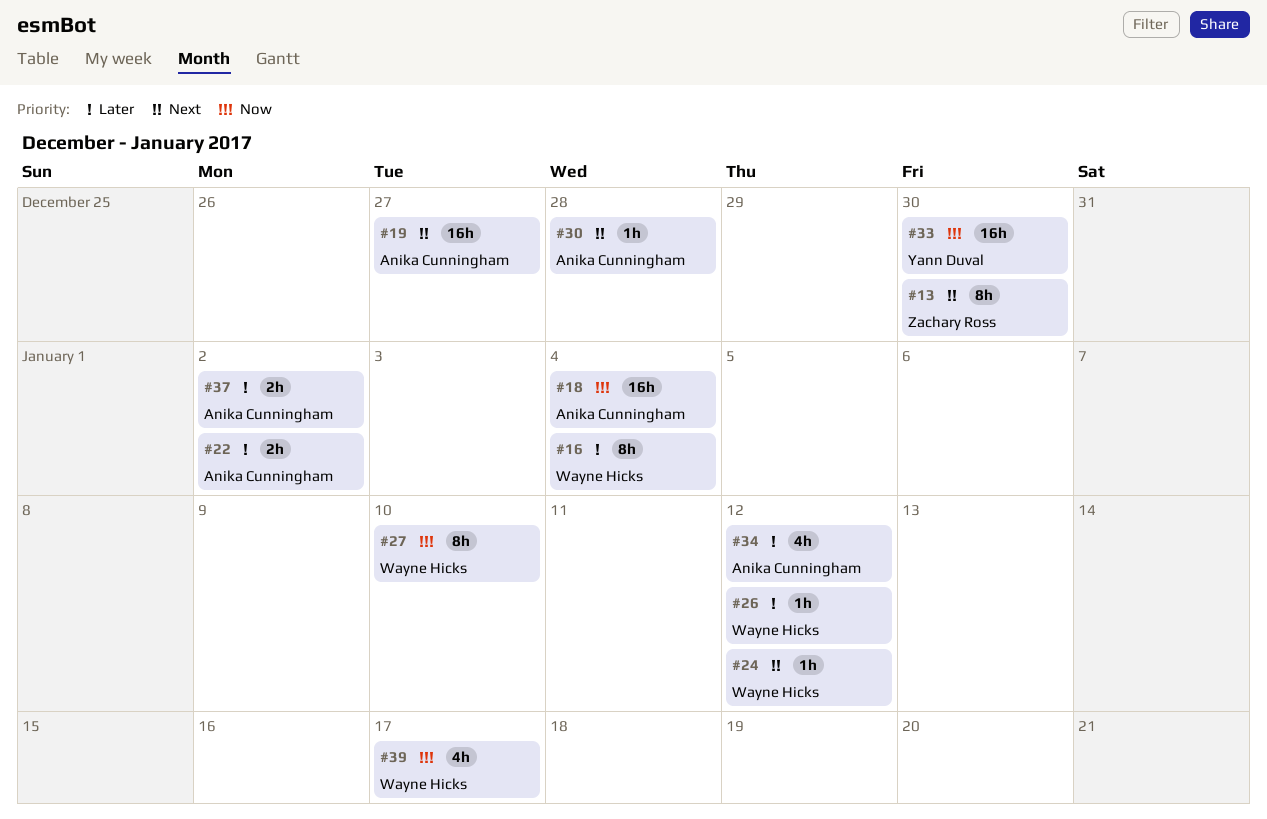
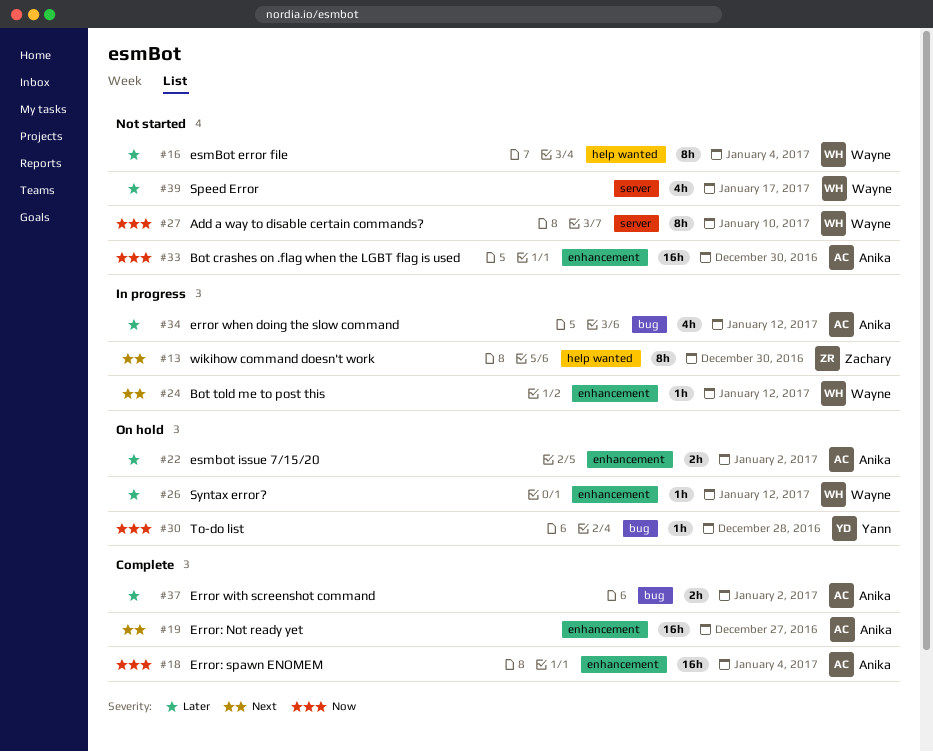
#30, owner: Anika Cunningham -> Yann Duval
#30, priority: Next -> Now
#33, owner: Yann Duval -> Anika Cunningham
#39, priority: Now -> Later

